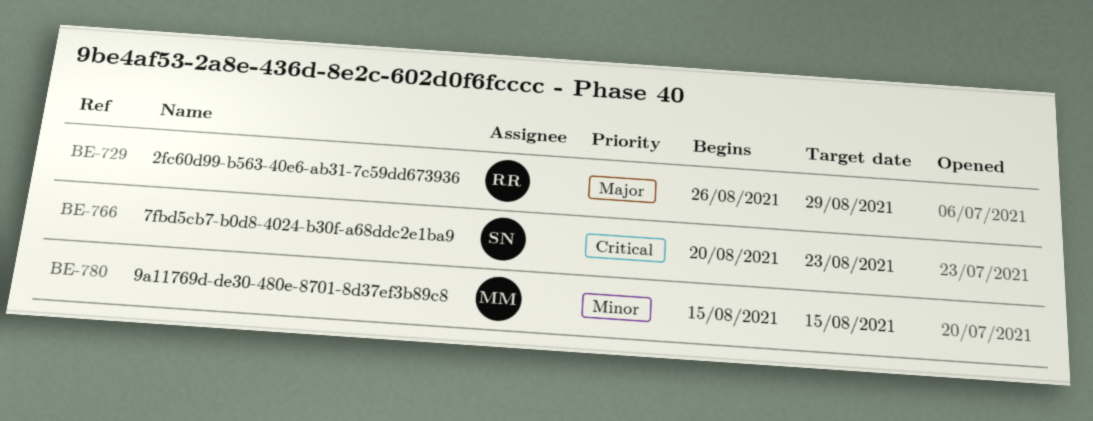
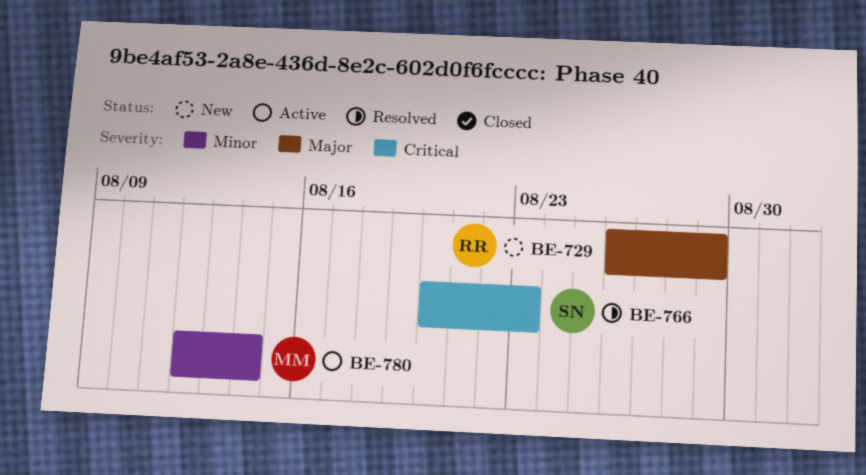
BE-780, start: Aug 15 -> Aug 12
BE-780, due: Aug 15 -> Aug 14

